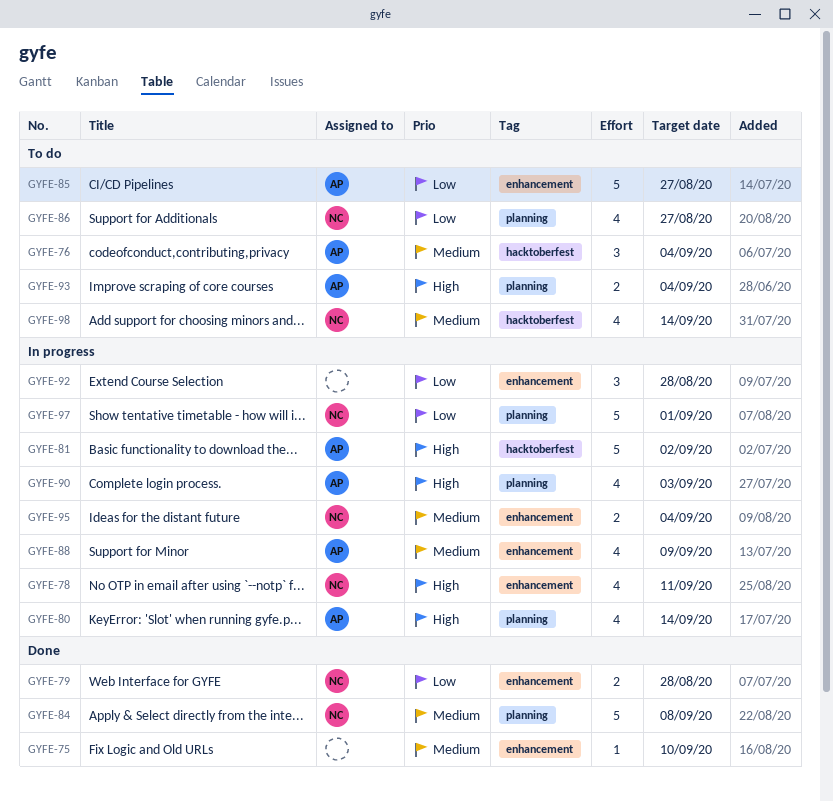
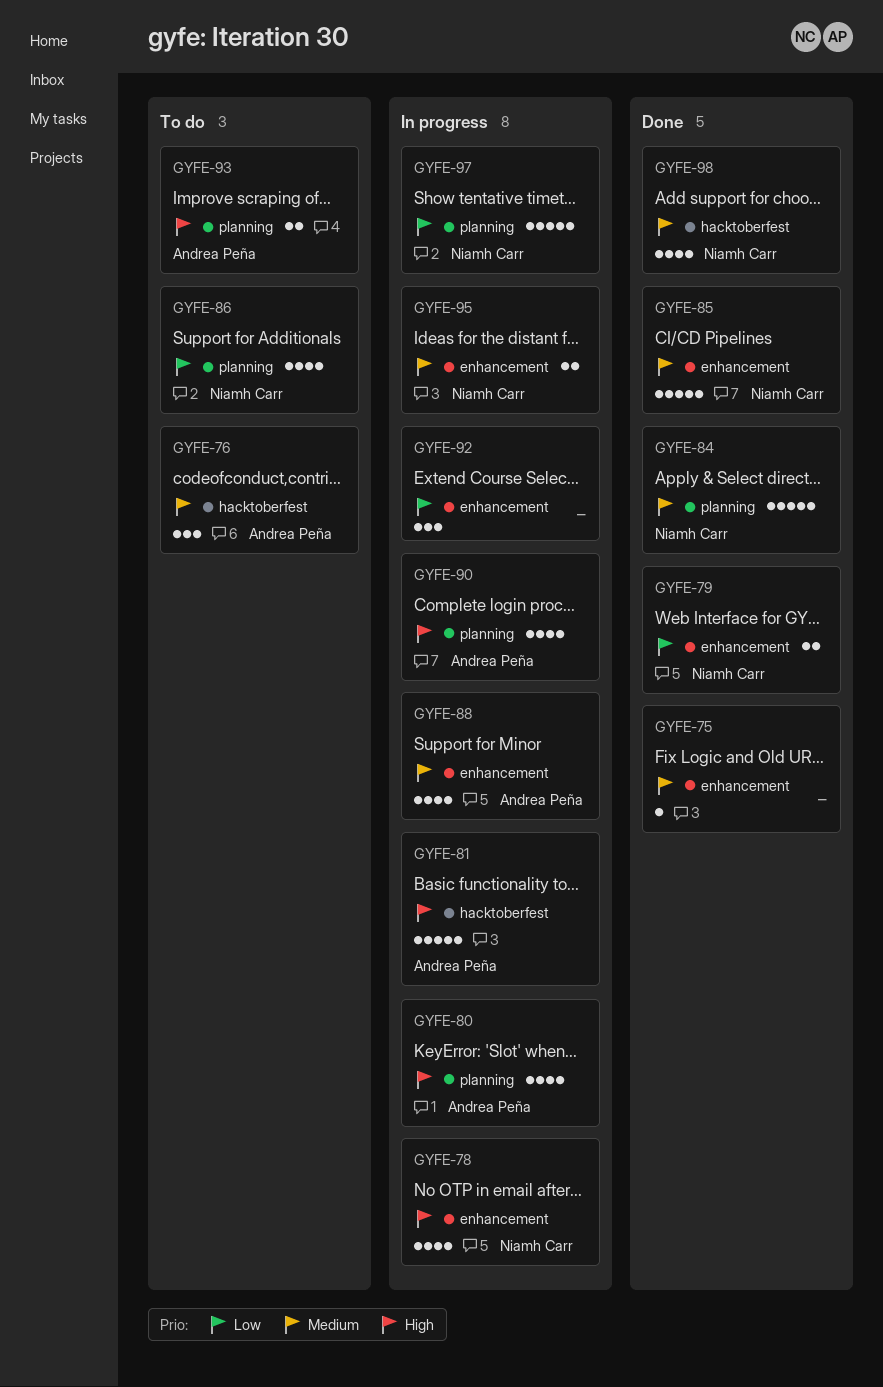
GYFE-85, status: To do -> Done
GYFE-85, owner: Andrea Peña -> Niamh Carr
GYFE-85, priority: Low -> Medium
GYFE-98, status: To do -> Done

